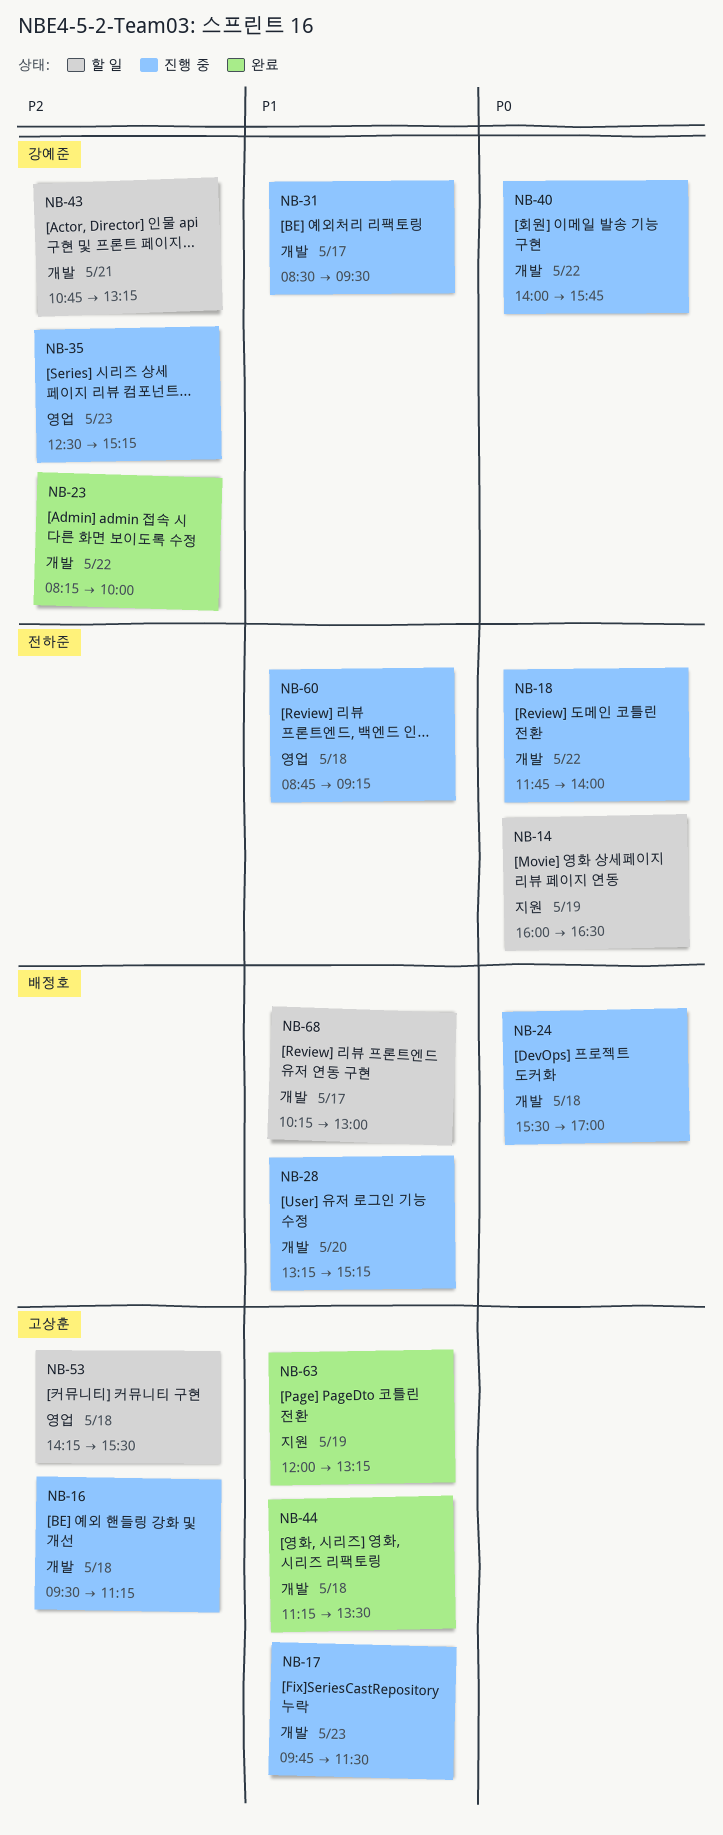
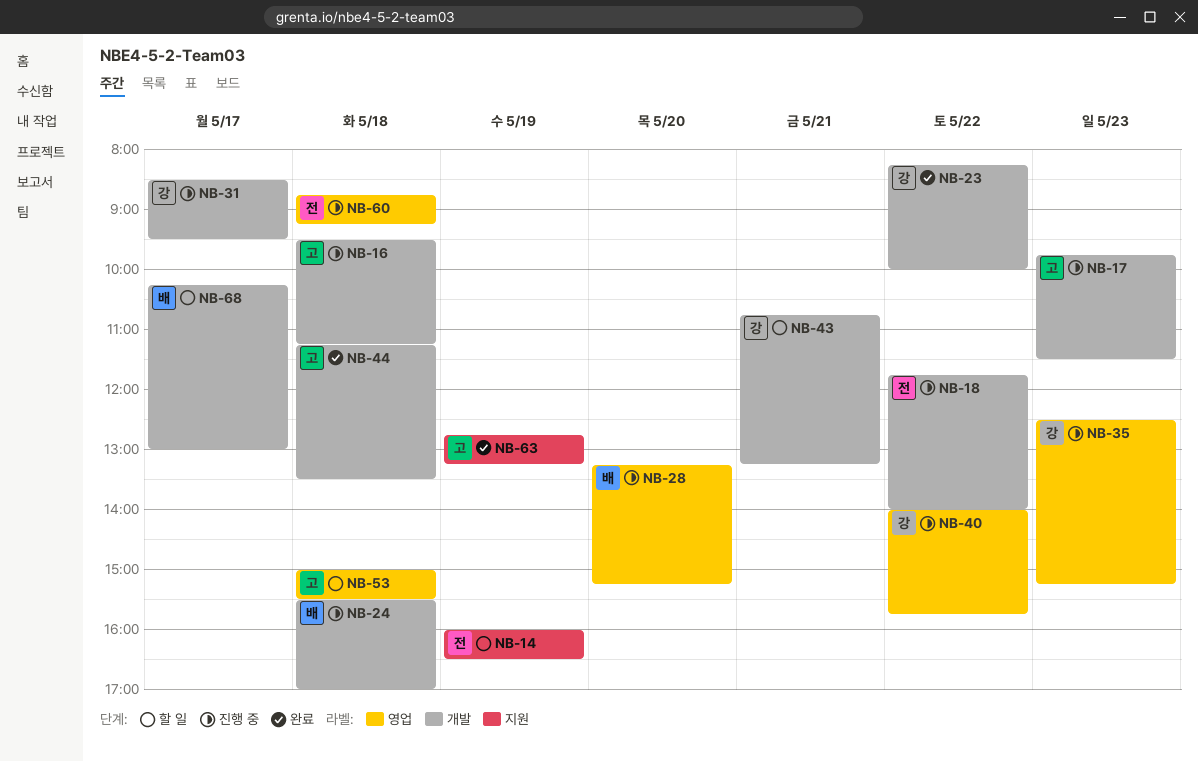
NB-28, label: 개발 -> 영업
NB-40, label: 개발 -> 영업
NB-53, begins: 14:15 -> 15:00
NB-63, begins: 12:00 -> 12:45

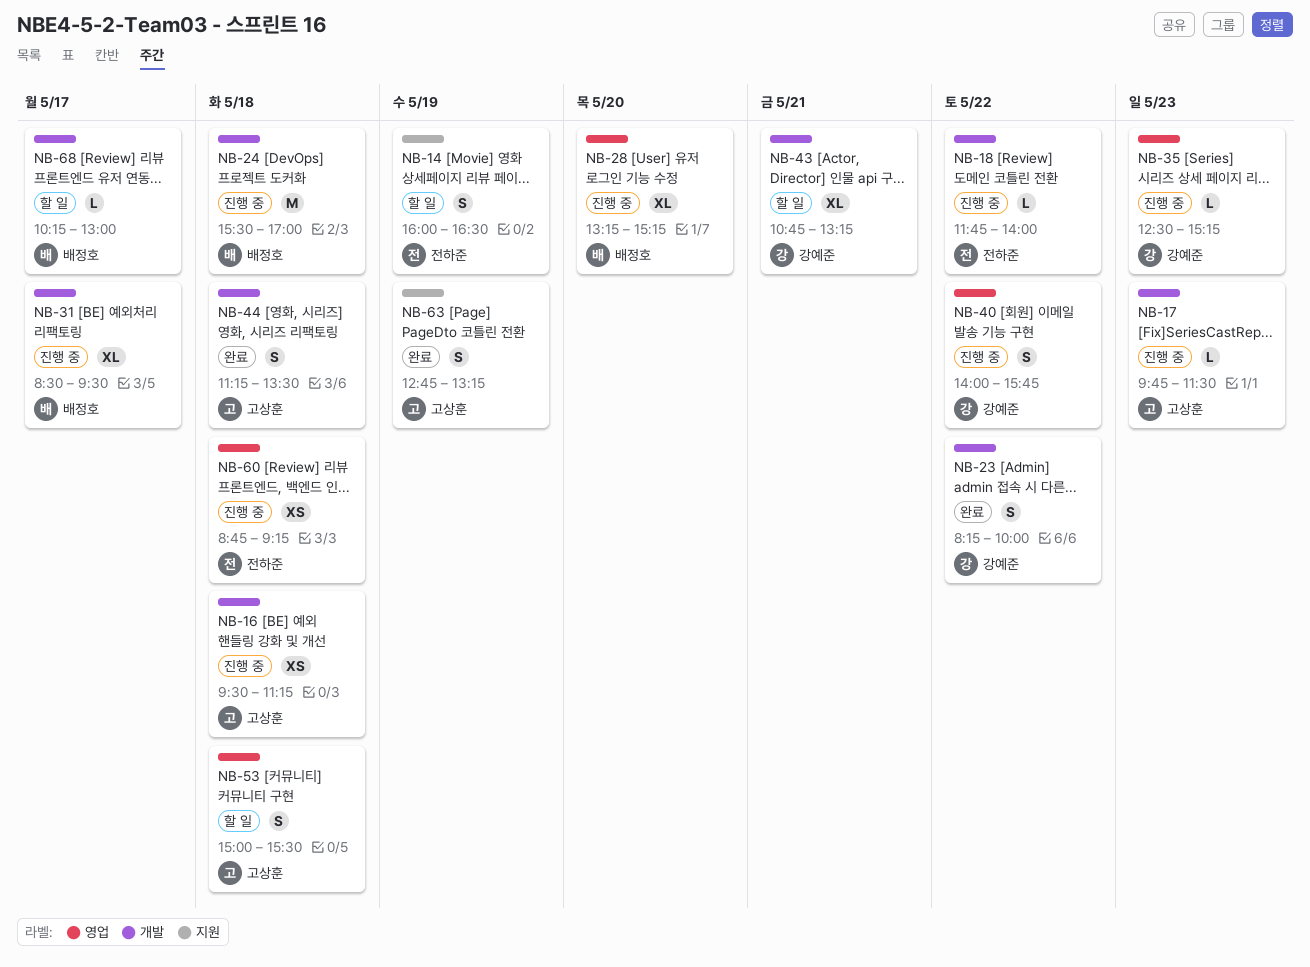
NB-31, owner: 강예준 -> 배정호

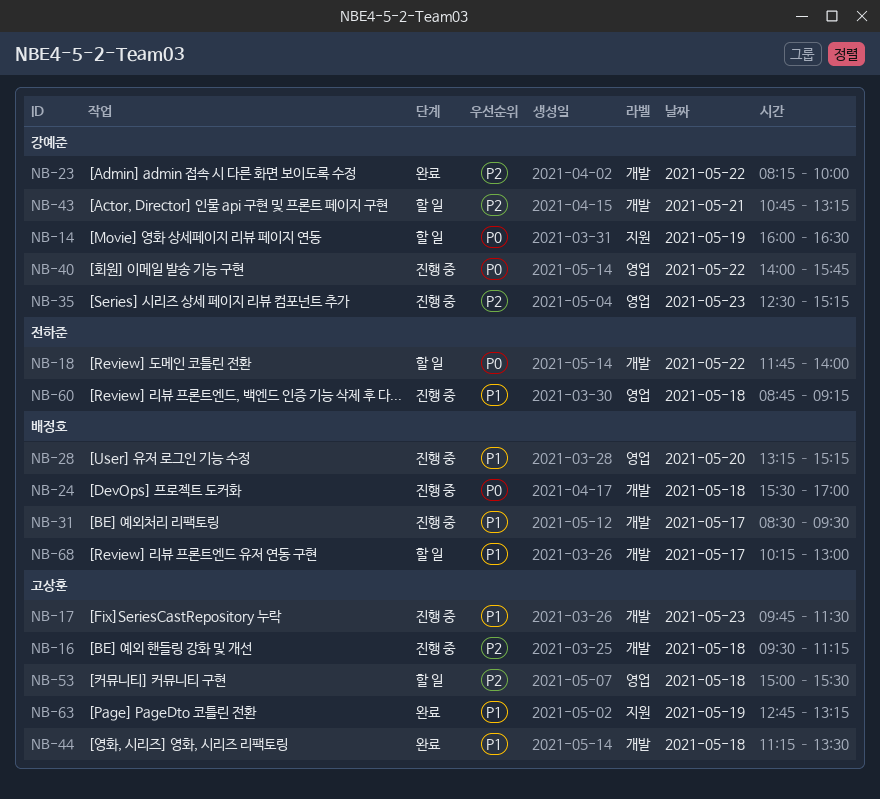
NB-14, owner: 전하준 -> 강예준
NB-18, status: 진행 중 -> 할 일

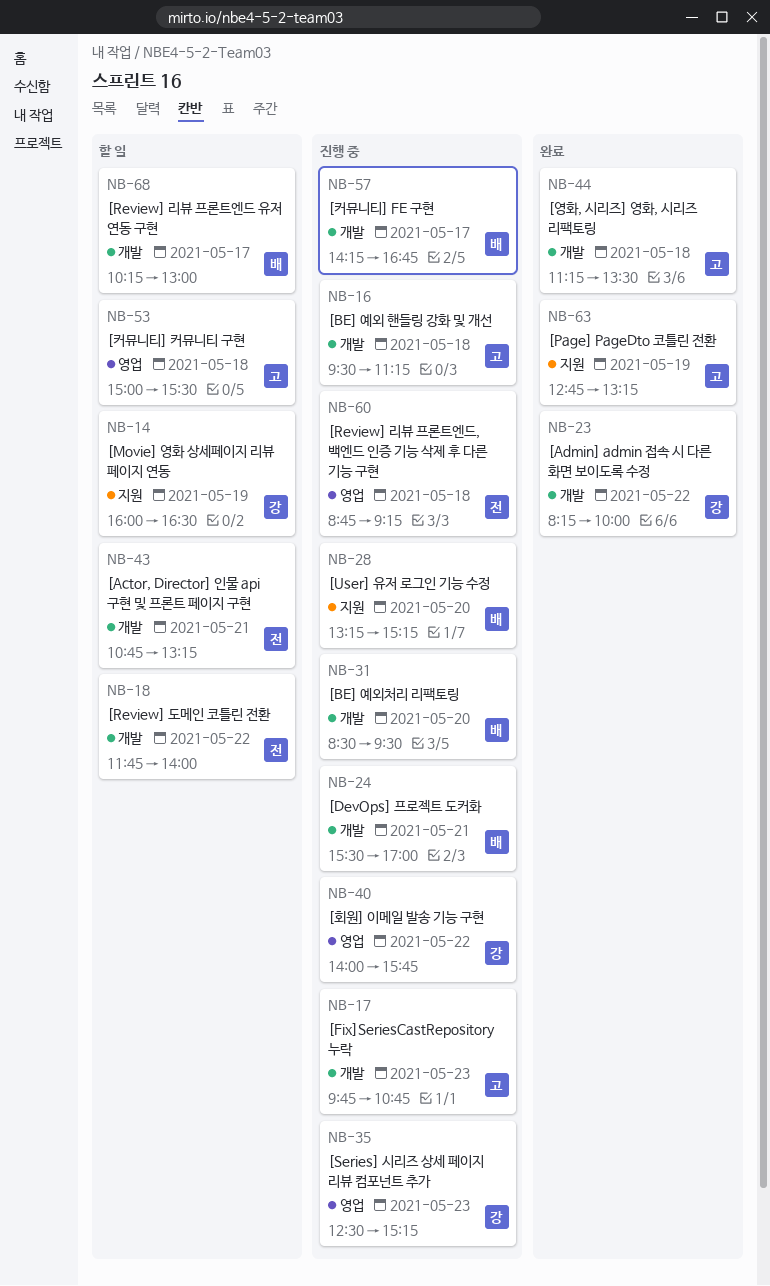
NB-17, ends: 11:30 -> 10:45
NB-24, day: May 18 -> May 21
NB-28, label: 영업 -> 지원
NB-31, day: May 17 -> May 20
NB-43, owner: 강예준 -> 전하준
NB-57: none -> present

